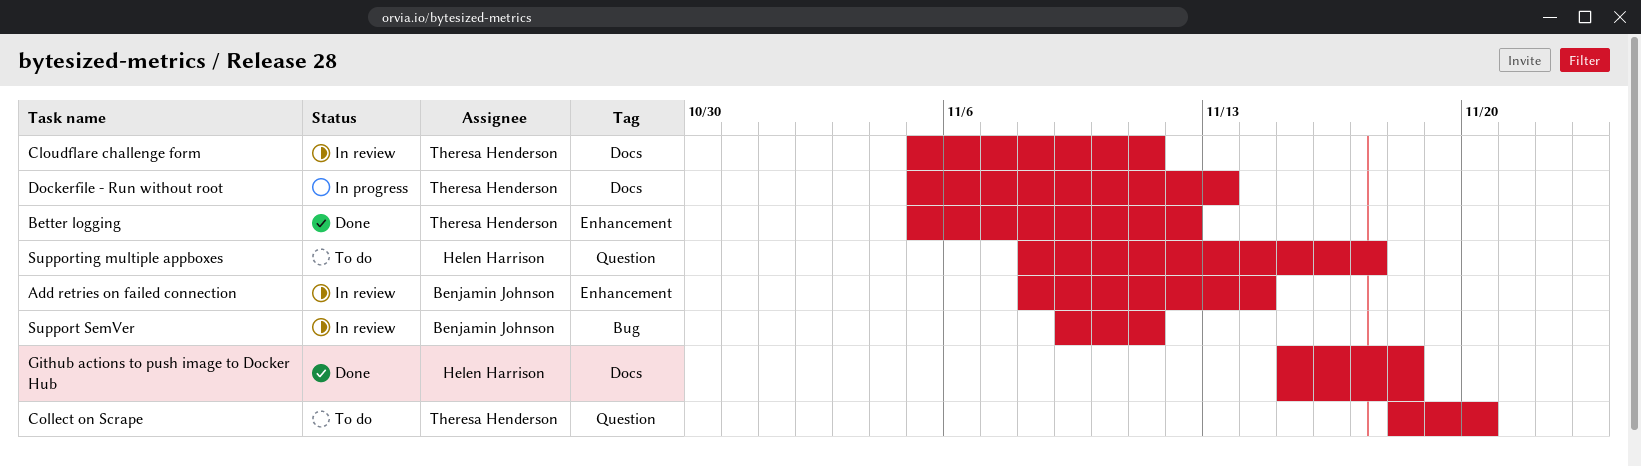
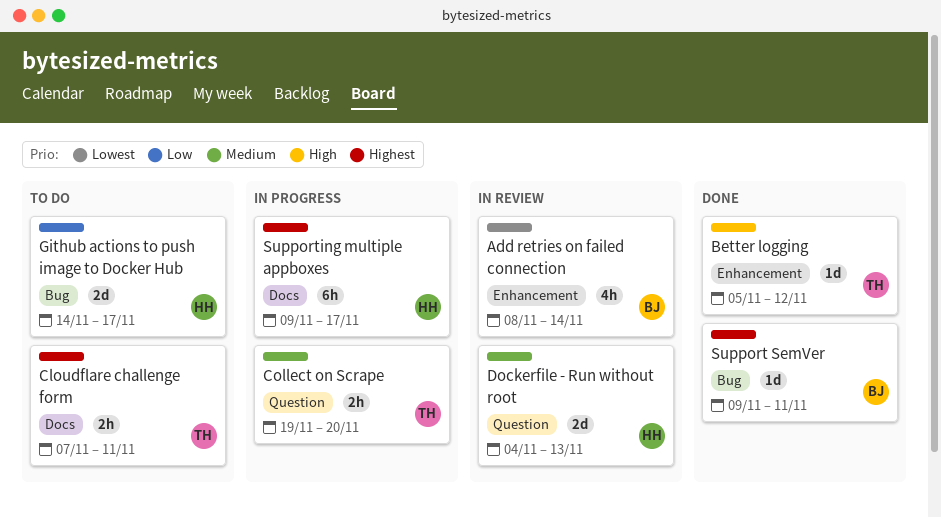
Cloudflare challenge form, status: In review -> To do
Cloudflare challenge form, start: Nov 5 -> Nov 7
Collect on Scrape, status: To do -> In progress
Collect on Scrape, start: Nov 18 -> Nov 19
Dockerfile - Run without root, status: In progress -> In review
Dockerfile - Run without root, owner: Theresa Henderson -> Helen Harrison
Dockerfile - Run without root, label: Docs -> Question
Dockerfile - Run without root, start: Nov 5 -> Nov 4
Github actions to push image to Docker Hub, status: Done -> To do
Github actions to push image to Docker Hub, label: Docs -> Bug
Github actions to push image to Docker Hub, start: Nov 15 -> Nov 14
Github actions to push image to Docker Hub, due: Nov 18 -> Nov 17
Support SemVer, status: In review -> Done
Supporting multiple appboxes, status: To do -> In progress
Supporting multiple appboxes, label: Question -> Docs
Supporting multiple appboxes, start: Nov 8 -> Nov 9

